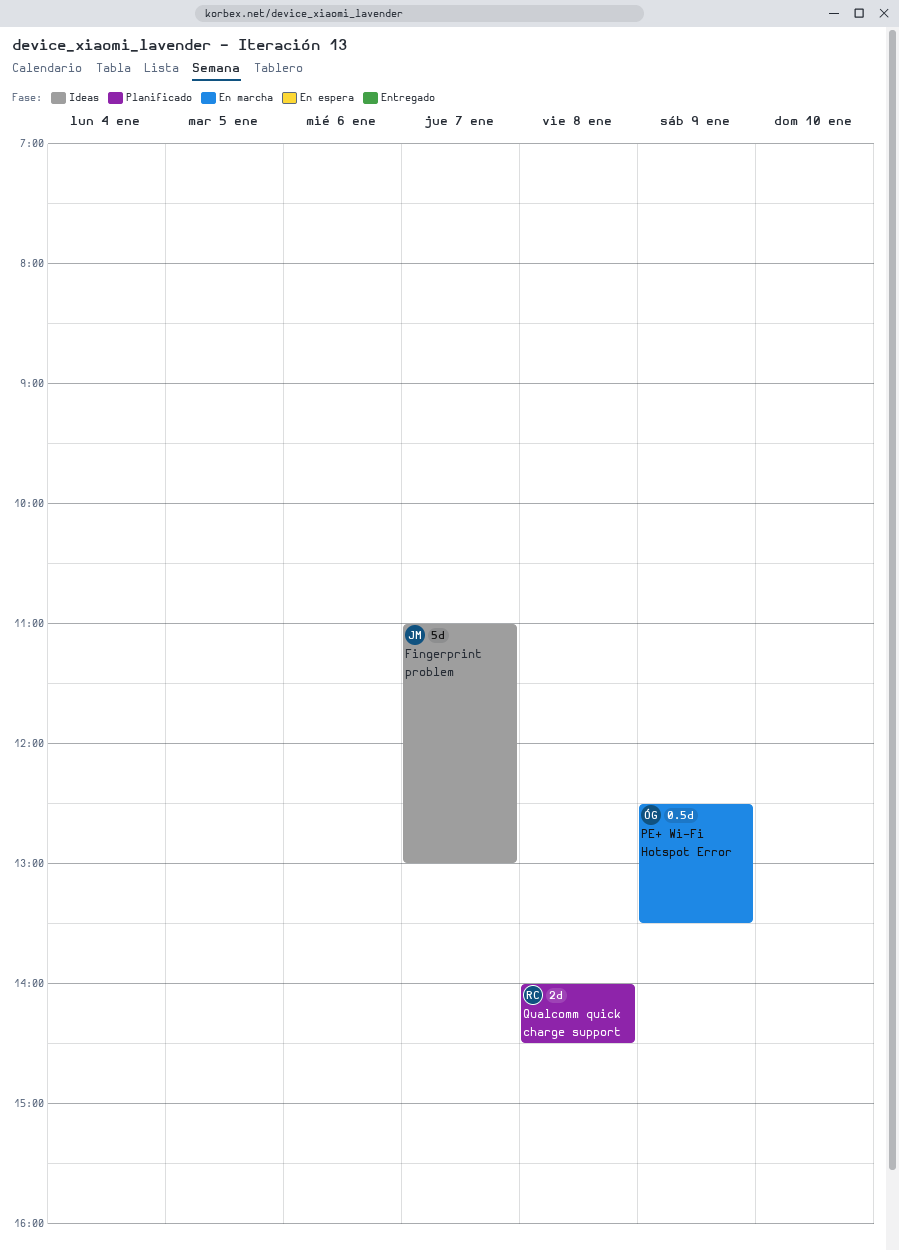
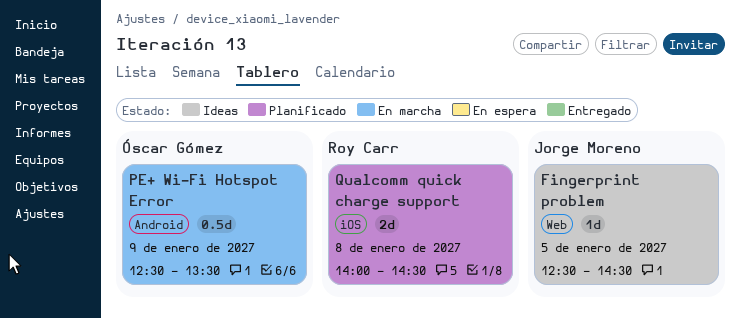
Fingerprint problem, estimate: 5d -> 1d
Fingerprint problem, day: Jan 7 -> Jan 5
Fingerprint problem, begins: 11:00 -> 12:30
Fingerprint problem, ends: 13:00 -> 14:30

